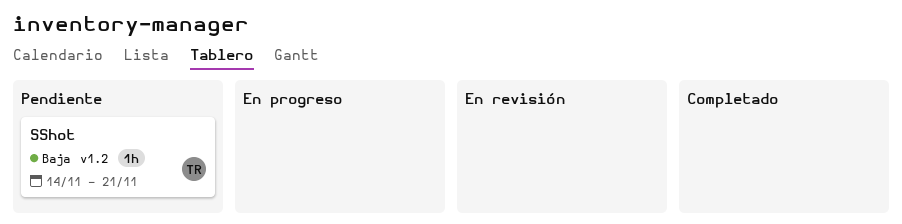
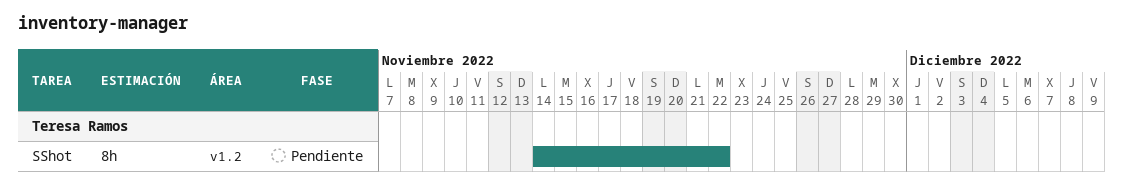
SShot, estimate: 1h -> 8h
SShot, due: Nov 21 -> Nov 22

